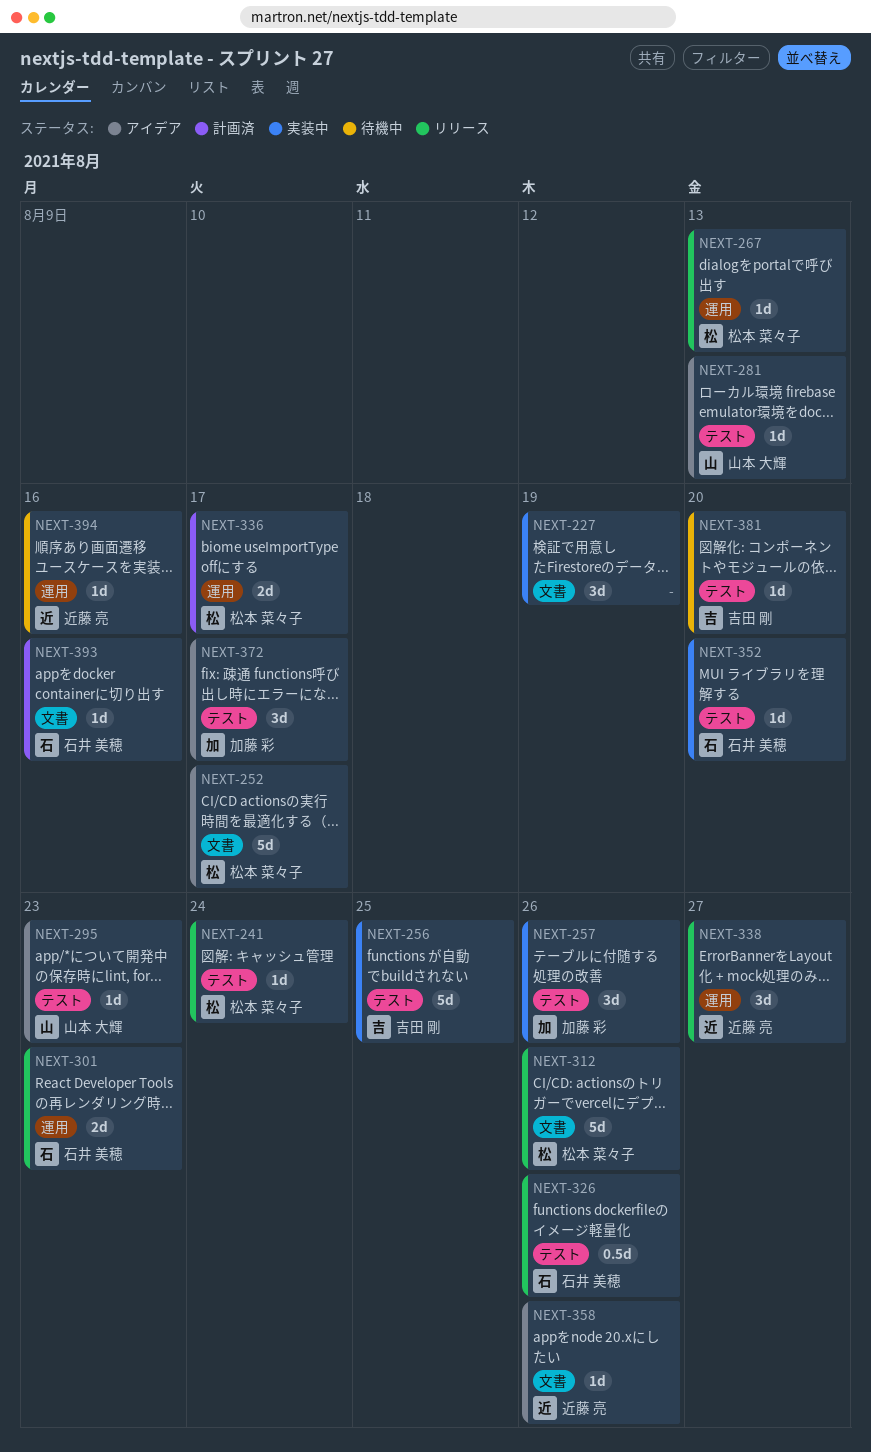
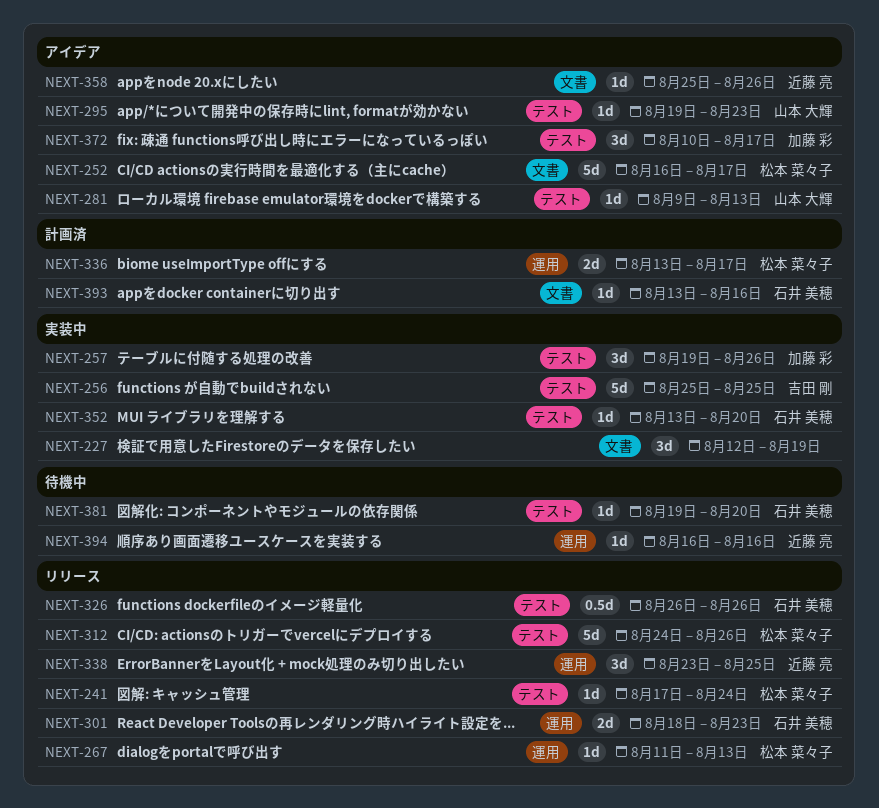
NEXT-312, label: 文書 -> テスト
NEXT-338, due: Aug 27 -> Aug 25
NEXT-381, owner: 吉田 剛 -> 石井 美穂

